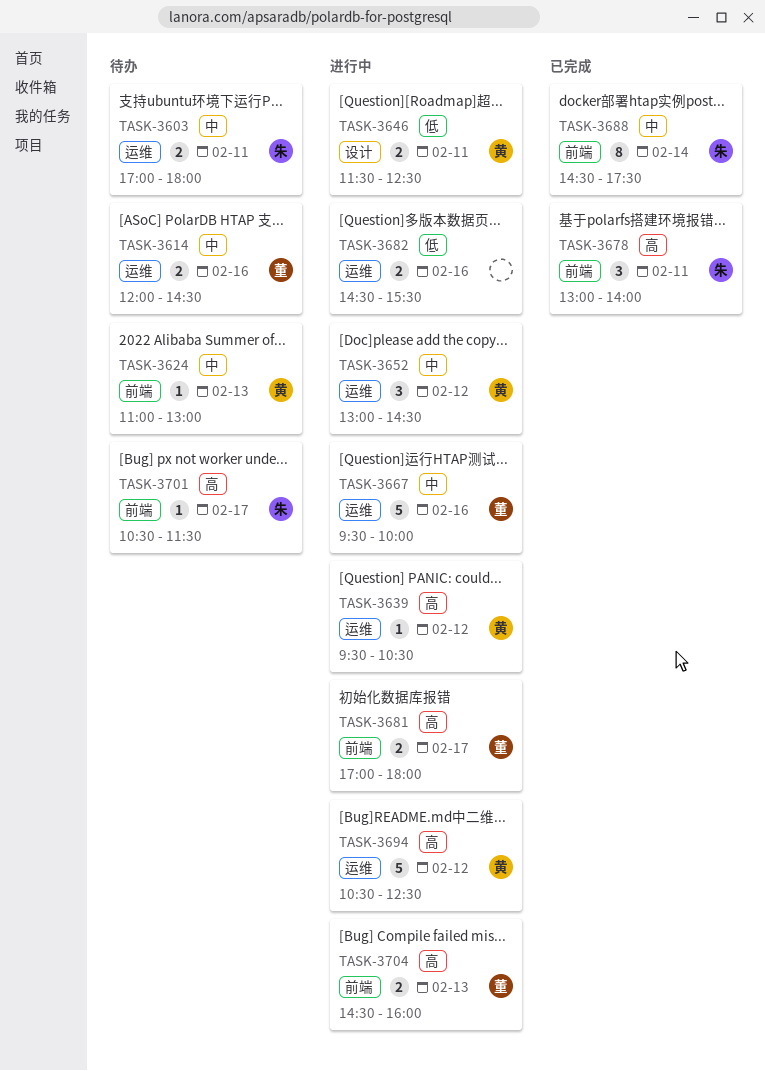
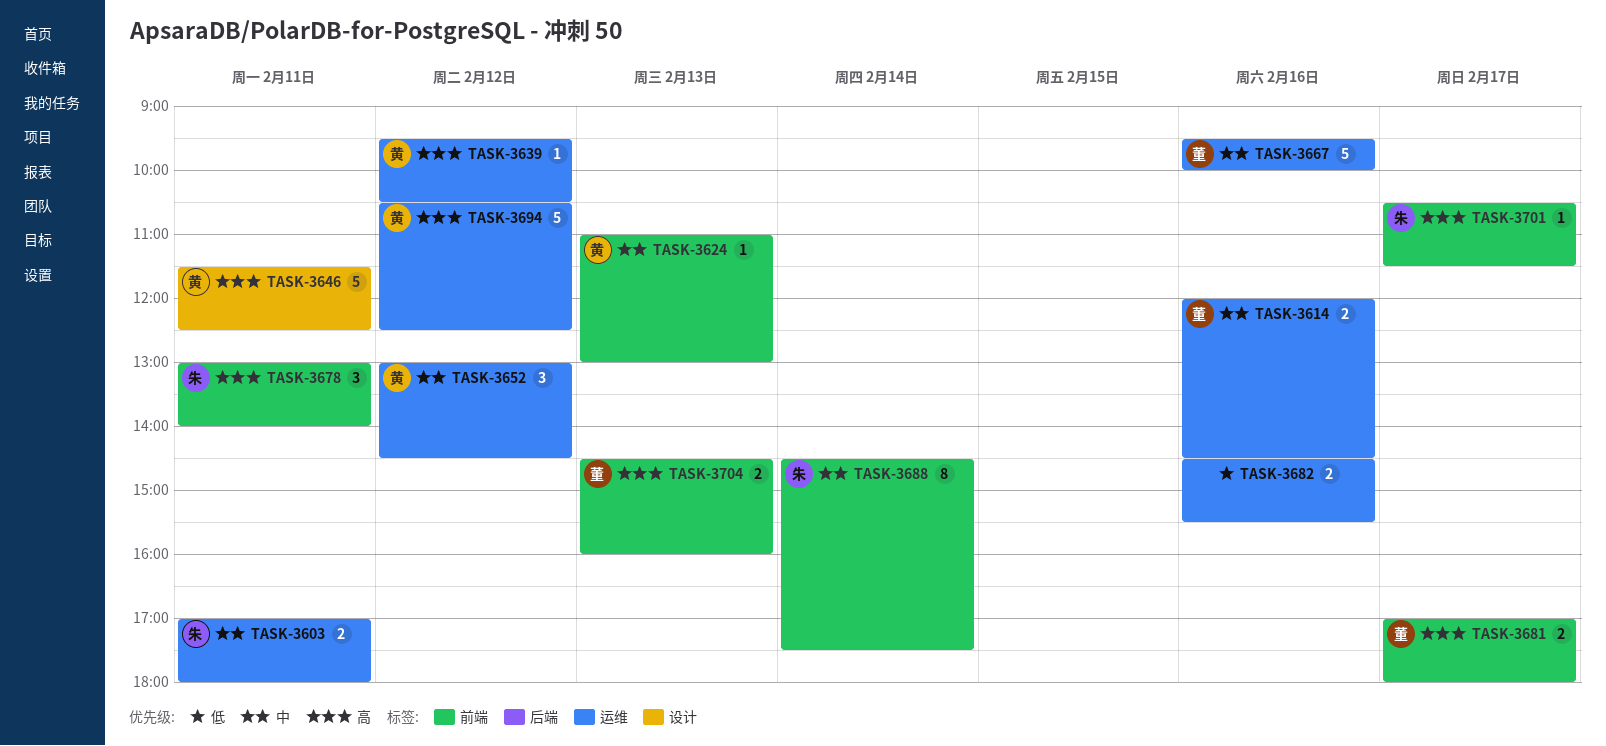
TASK-3646, priority: 低 -> 高
TASK-3646, estimate: 2 -> 5

